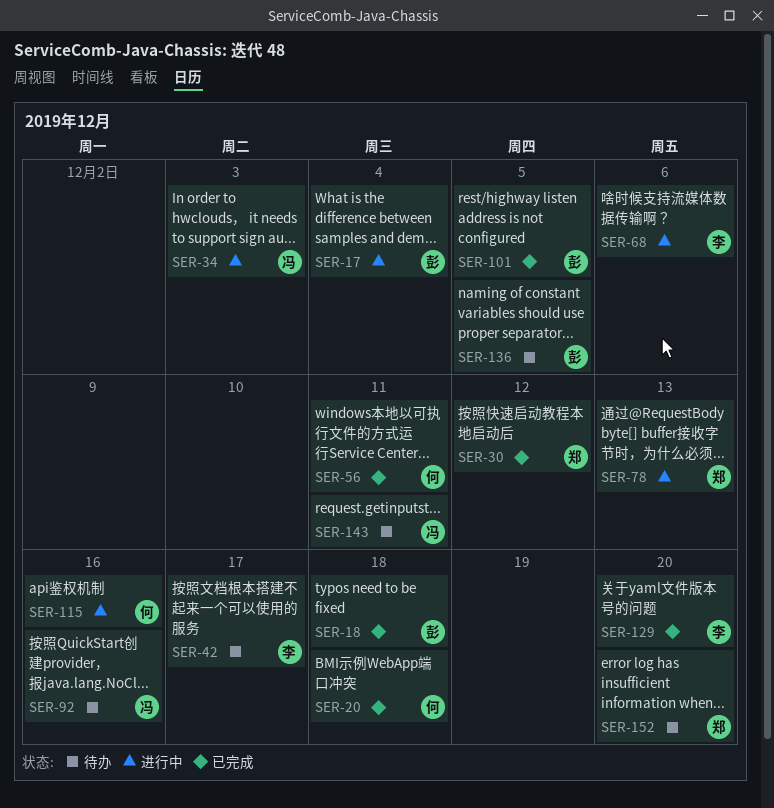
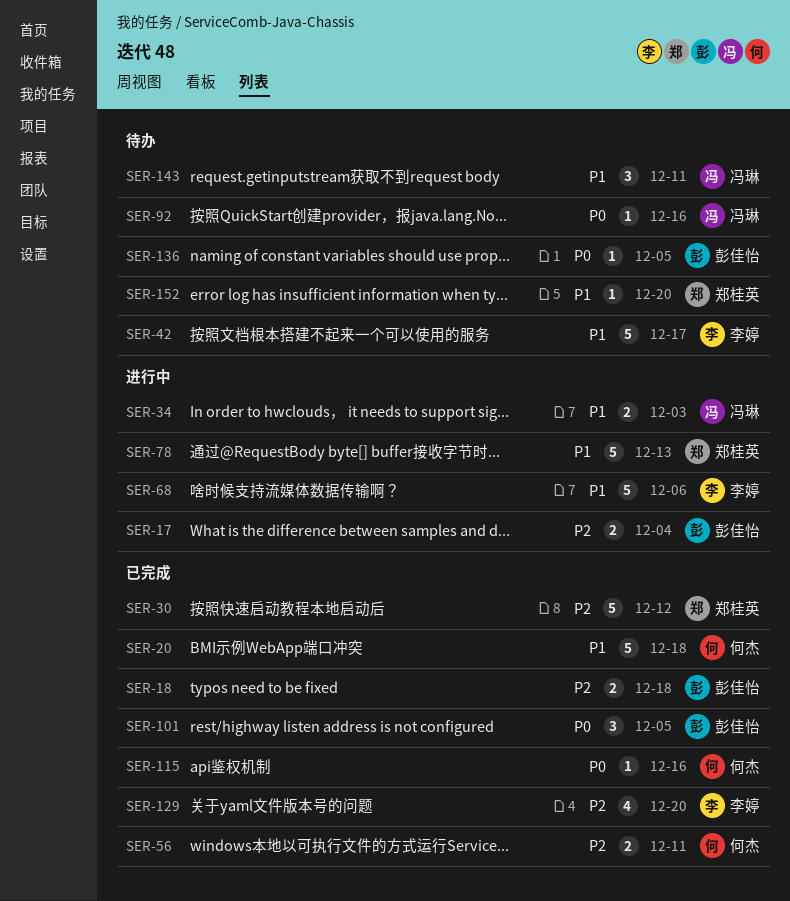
SER-115, status: 进行中 -> 已完成

